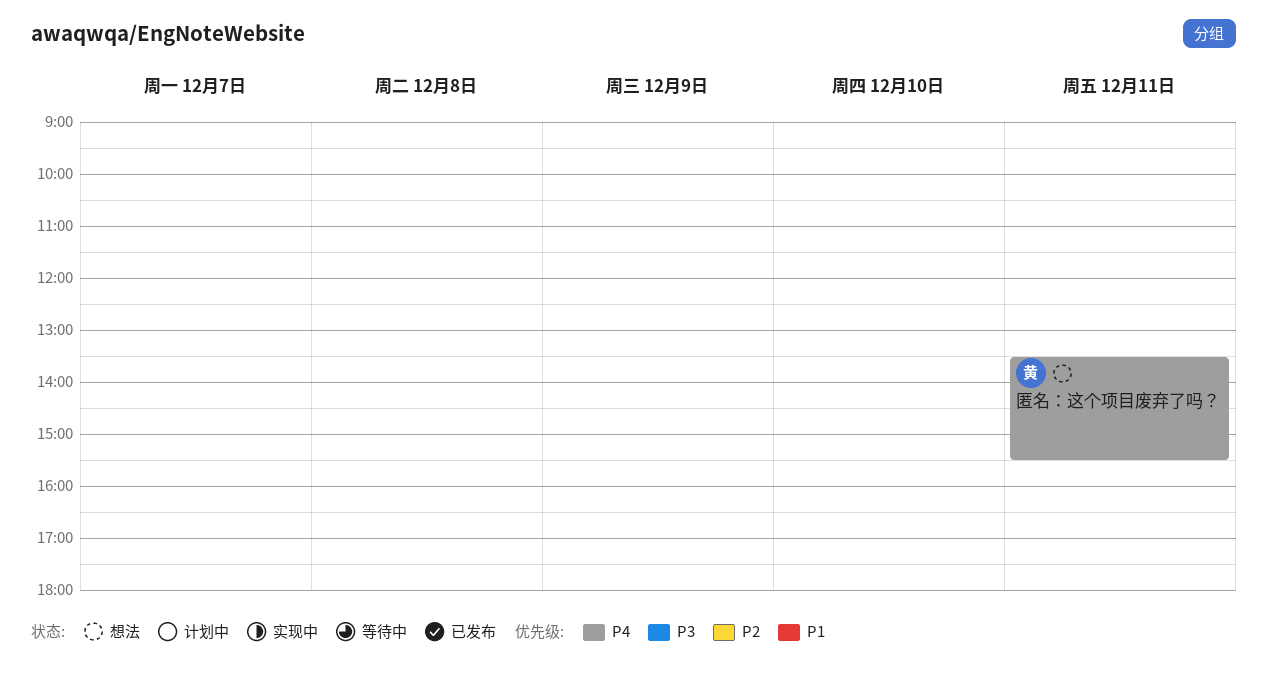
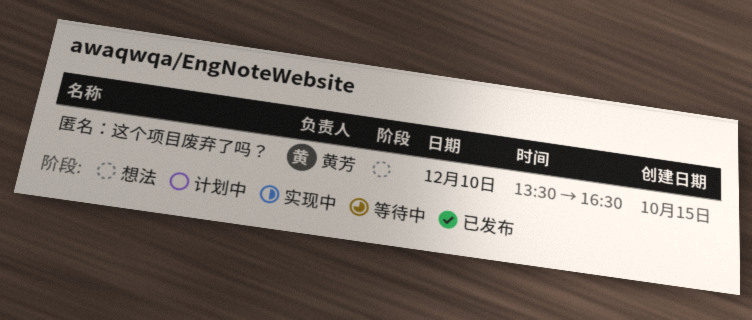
匿名：这个项目废弃了吗？, day: Dec 11 -> Dec 10
匿名：这个项目废弃了吗？, ends: 15:30 -> 16:30

